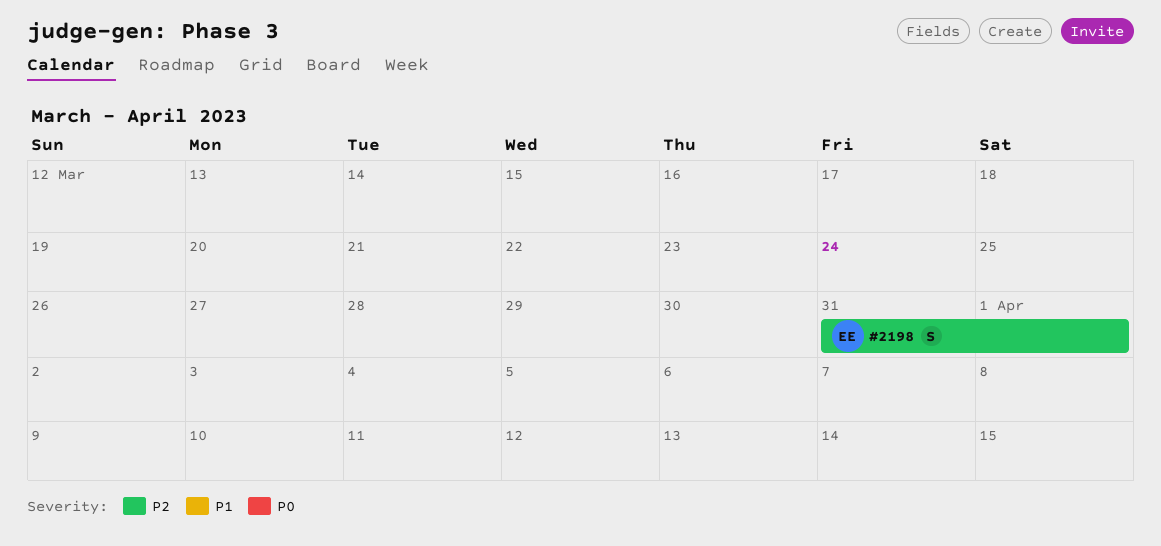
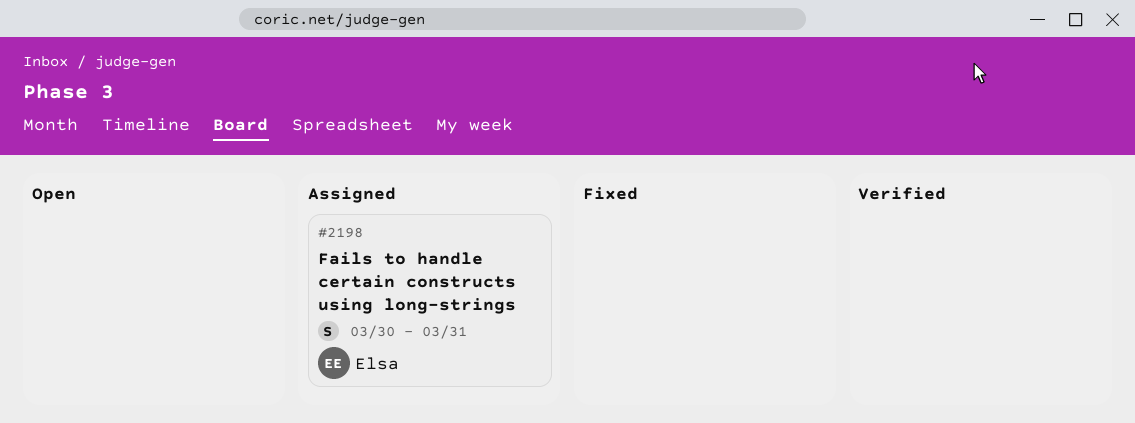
#2198, start: Mar 31 -> Mar 30
#2198, due: Apr 1 -> Mar 31

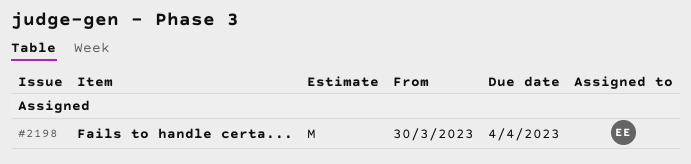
#2198, estimate: S -> M
#2198, due: Mar 31 -> Apr 4

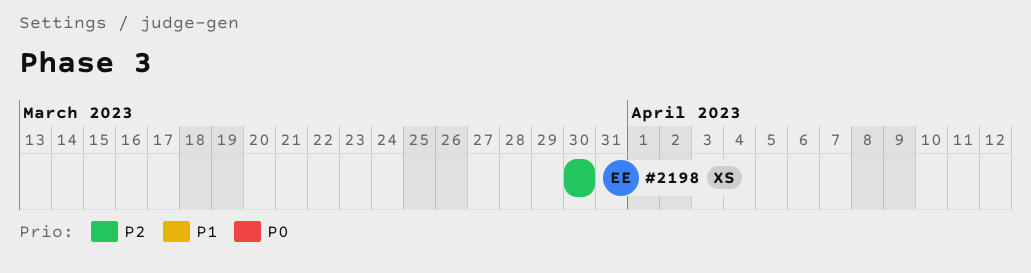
#2198, estimate: M -> XS
#2198, due: Apr 4 -> Mar 30

